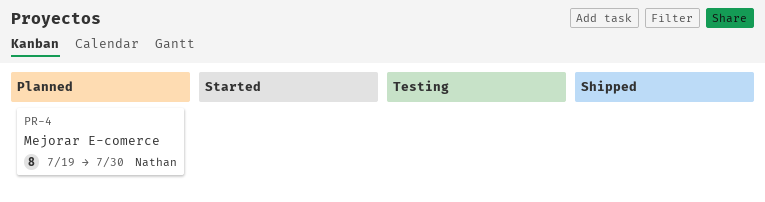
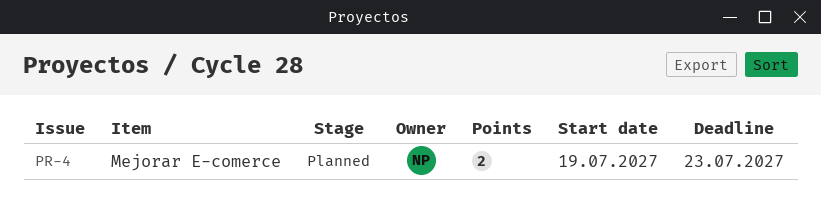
PR-4, estimate: 8 -> 2
PR-4, due: Jul 30 -> Jul 23

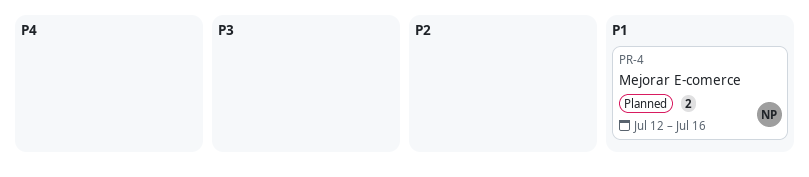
PR-4, start: Jul 19 -> Jul 12
PR-4, due: Jul 23 -> Jul 16

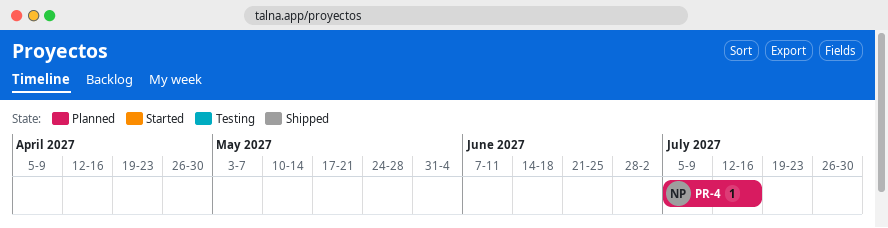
PR-4, estimate: 2 -> 1
PR-4, start: Jul 12 -> Jul 5

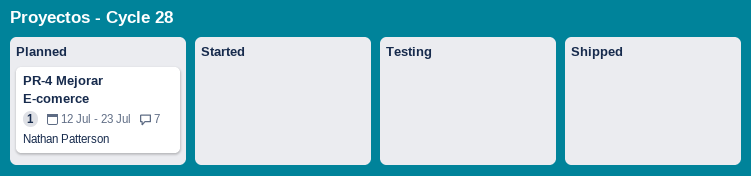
PR-4, start: Jul 5 -> Jul 12
PR-4, due: Jul 16 -> Jul 23

